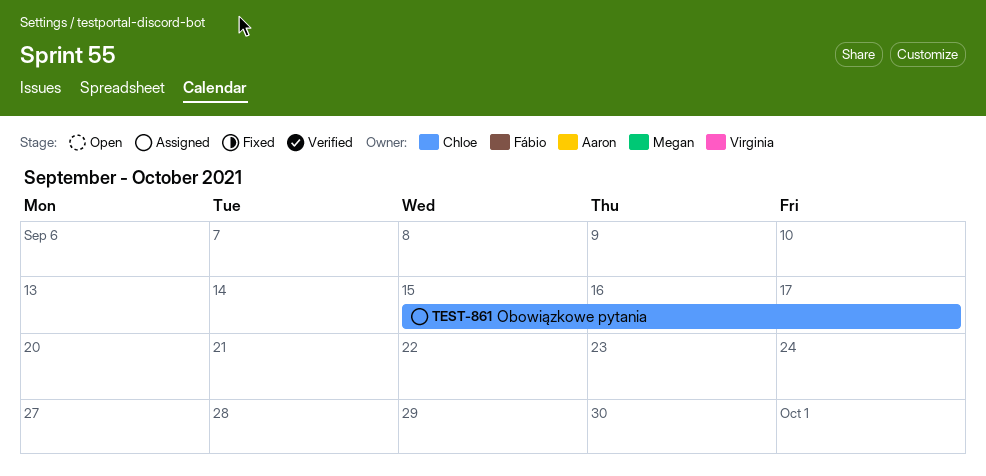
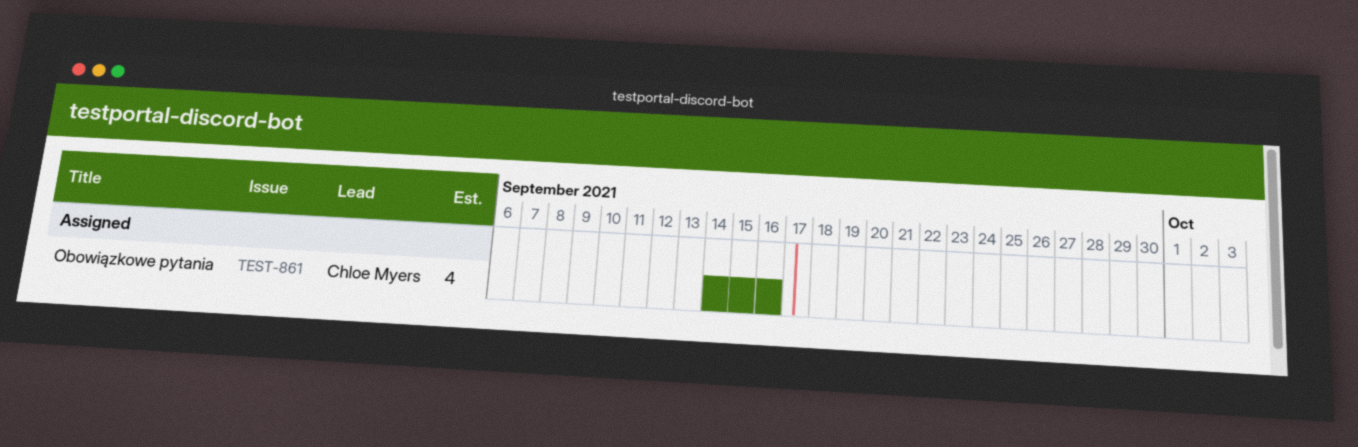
TEST-861, start: Sep 15 -> Sep 14
TEST-861, due: Sep 17 -> Sep 16

